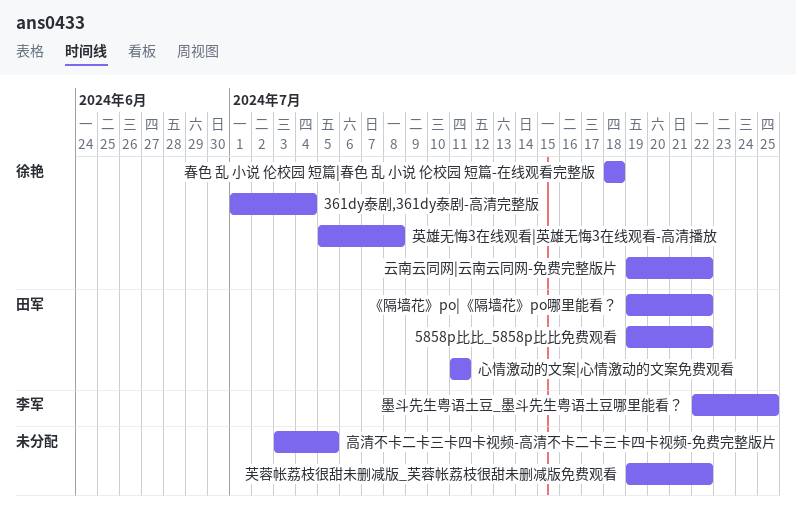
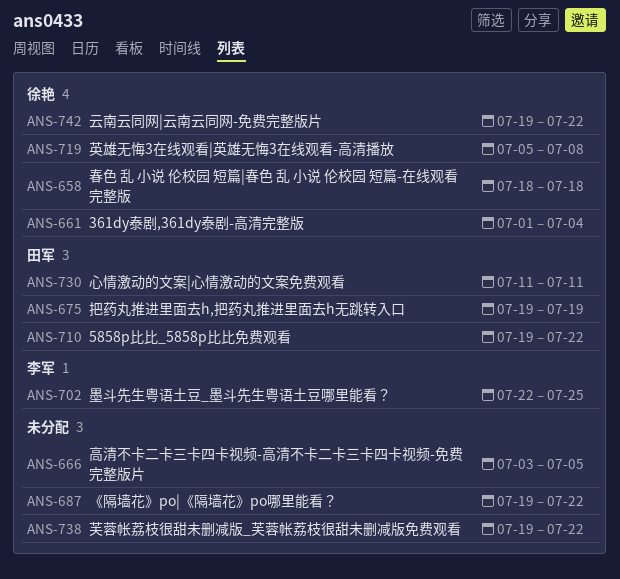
《隔墙花》po|《隔墙花》po哪里能看？, owner: 田军 -> none
把药丸推进里面去h,把药丸推进里面去h无跳转入口: none -> present

